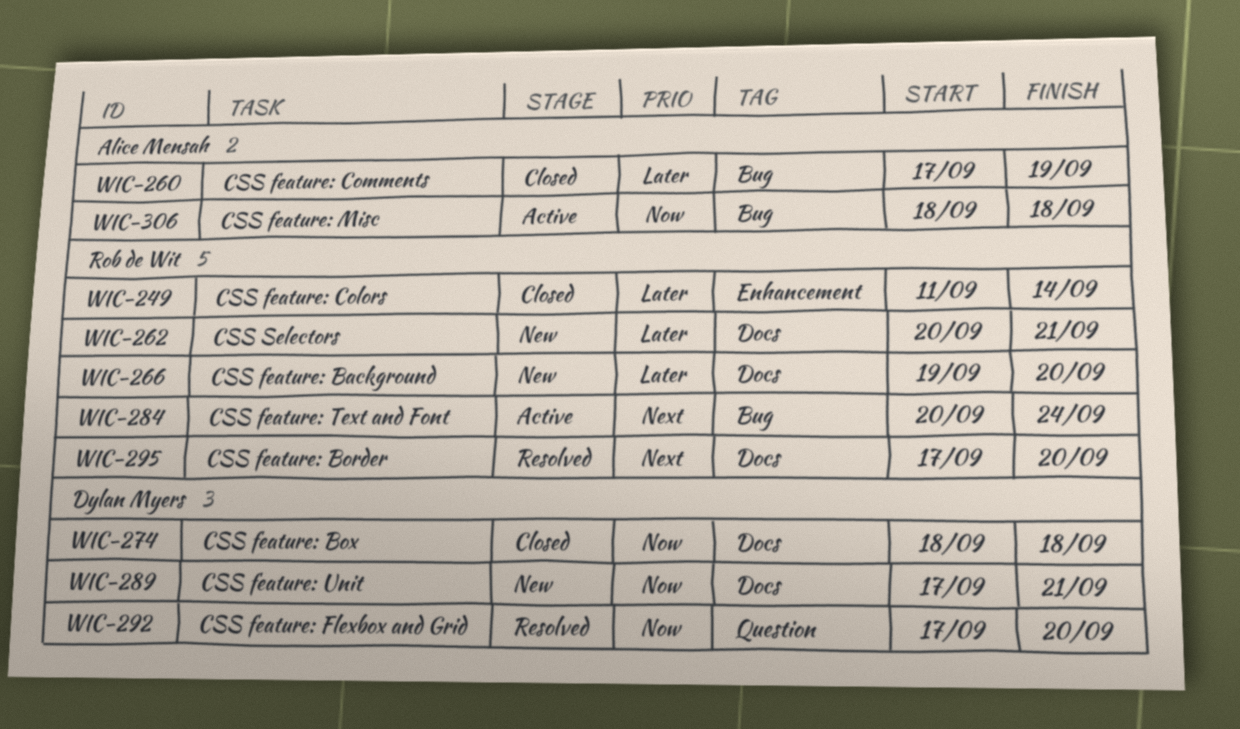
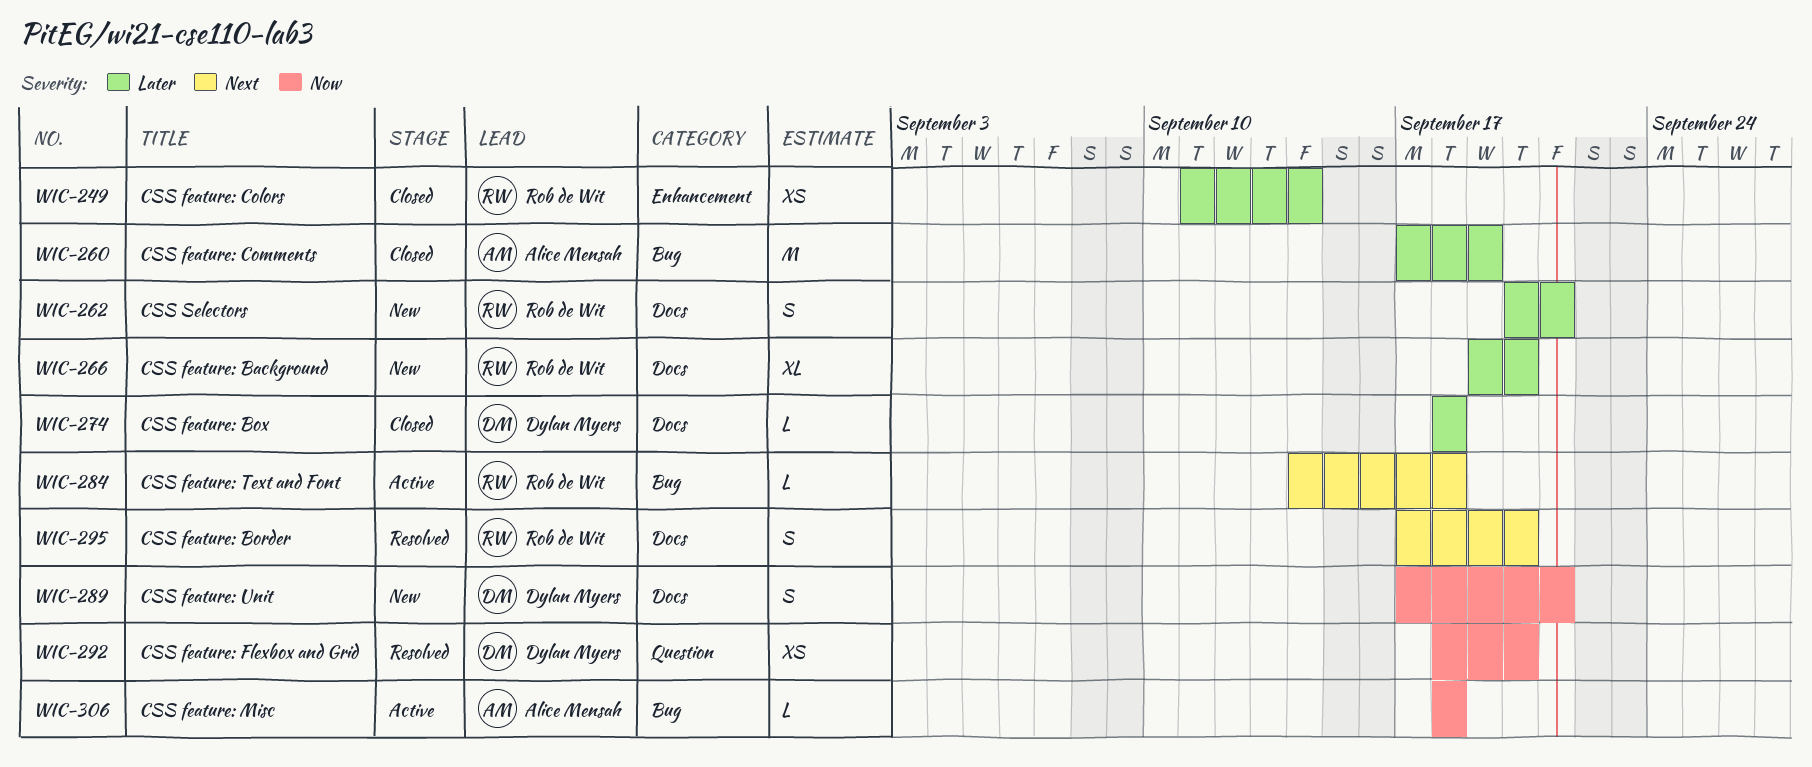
WIC-274, priority: Now -> Later
WIC-284, start: Sep 20 -> Sep 14
WIC-284, due: Sep 24 -> Sep 18
WIC-292, start: Sep 17 -> Sep 18

